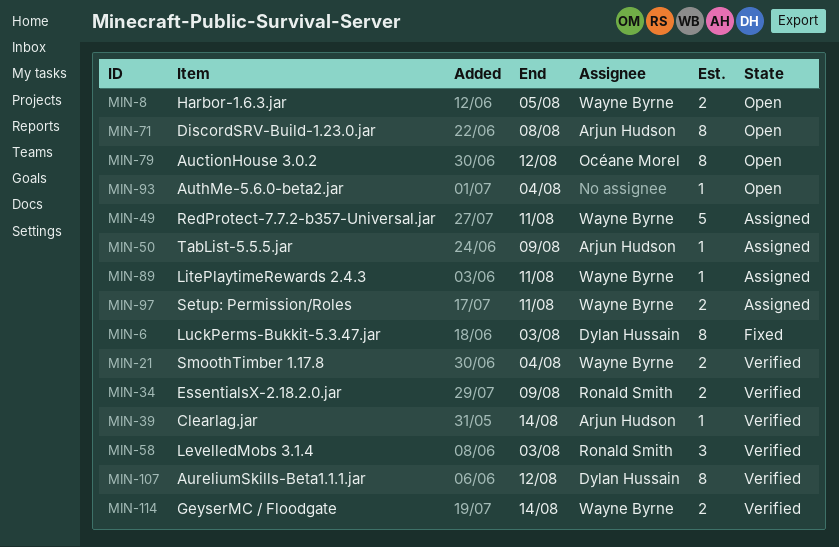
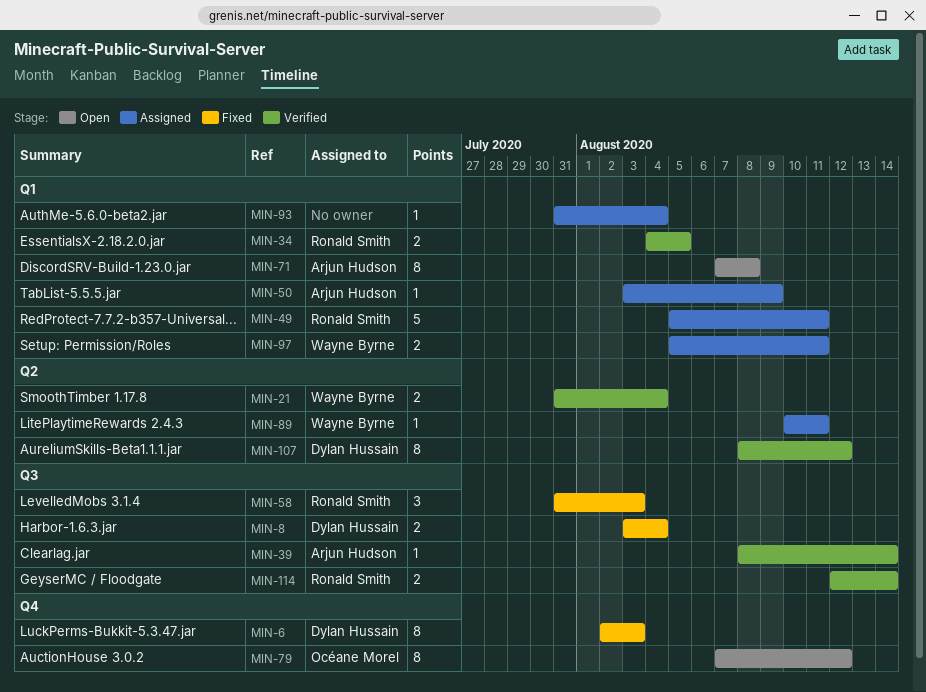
MIN-8, status: Open -> Fixed
MIN-8, owner: Wayne Byrne -> Dylan Hussain
MIN-8, due: Aug 5 -> Aug 4
MIN-34, due: Aug 9 -> Aug 5
MIN-49, owner: Wayne Byrne -> Ronald Smith
MIN-58, status: Verified -> Fixed
MIN-93, status: Open -> Assigned
MIN-114, owner: Wayne Byrne -> Ronald Smith

